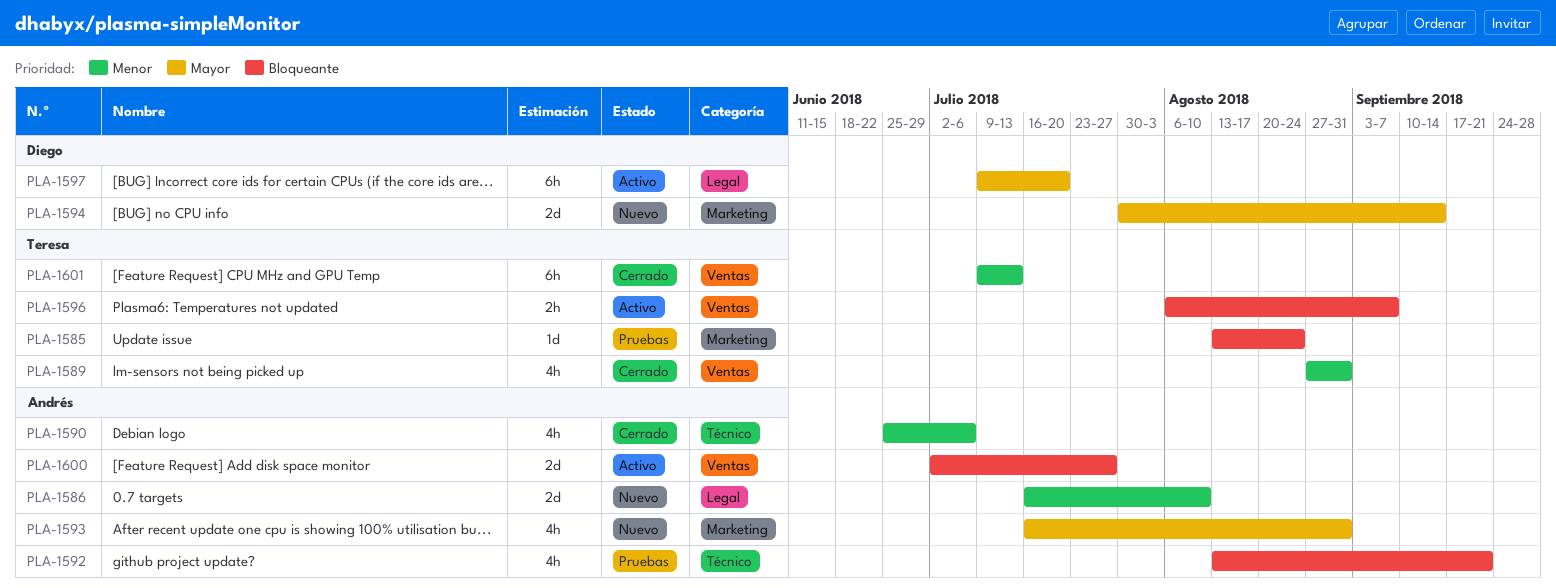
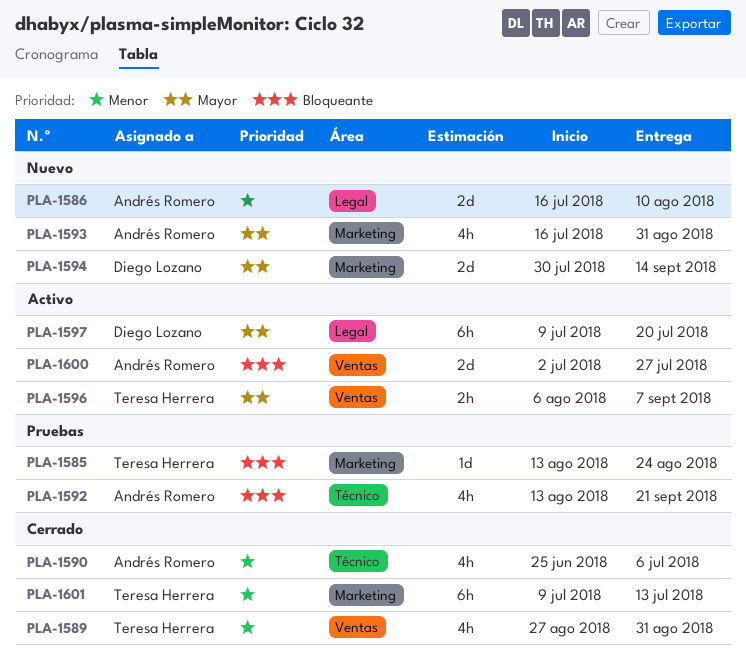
PLA-1596, priority: Bloqueante -> Mayor
PLA-1601, label: Ventas -> Marketing

